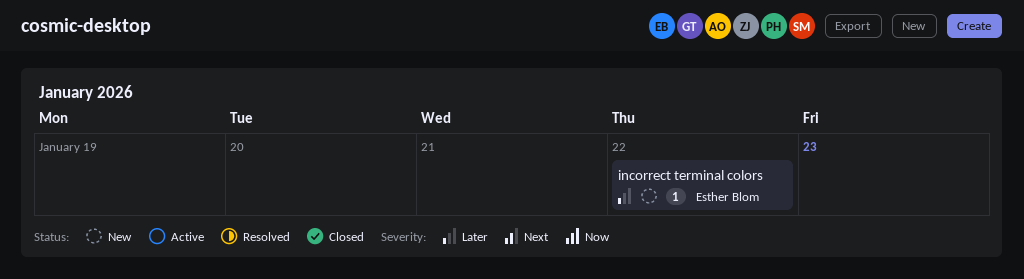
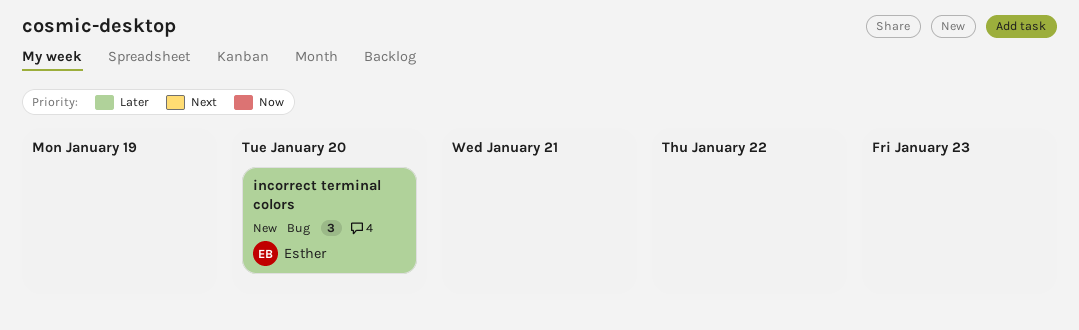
incorrect terminal colors, estimate: 1 -> 3
incorrect terminal colors, due: Jan 22 -> Jan 20

